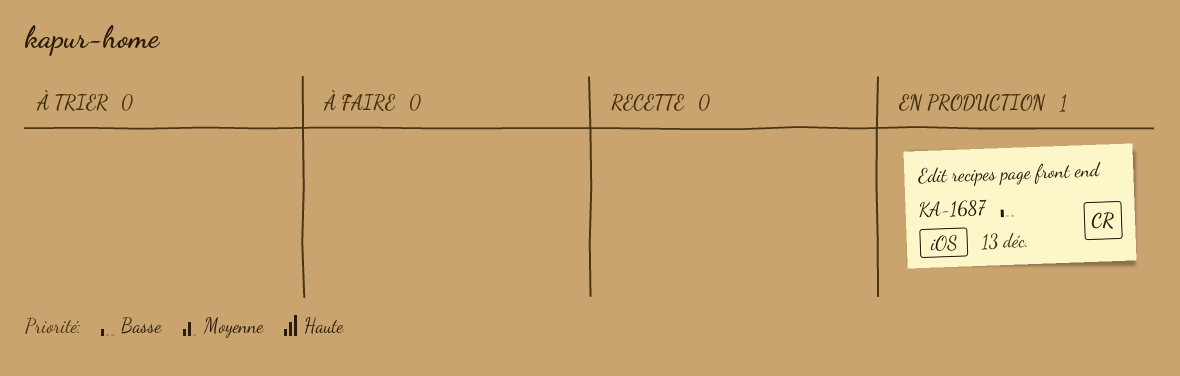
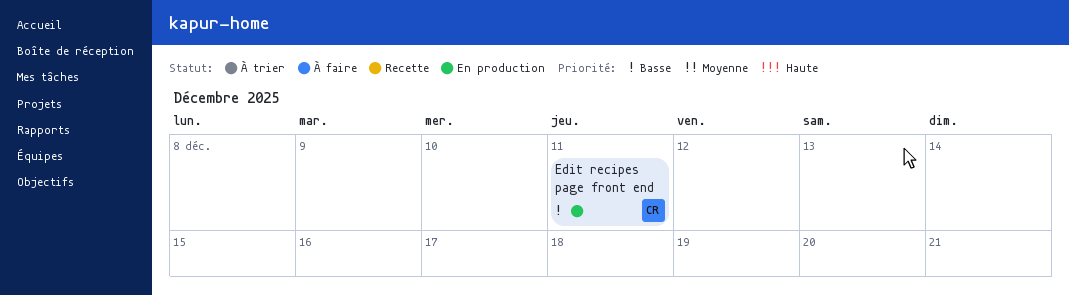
Edit recipes page front end, due: Dec 13 -> Dec 11

